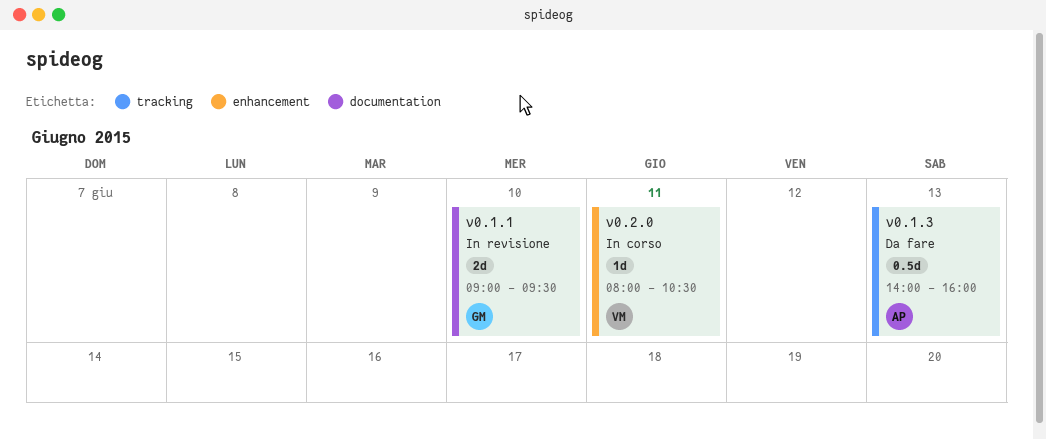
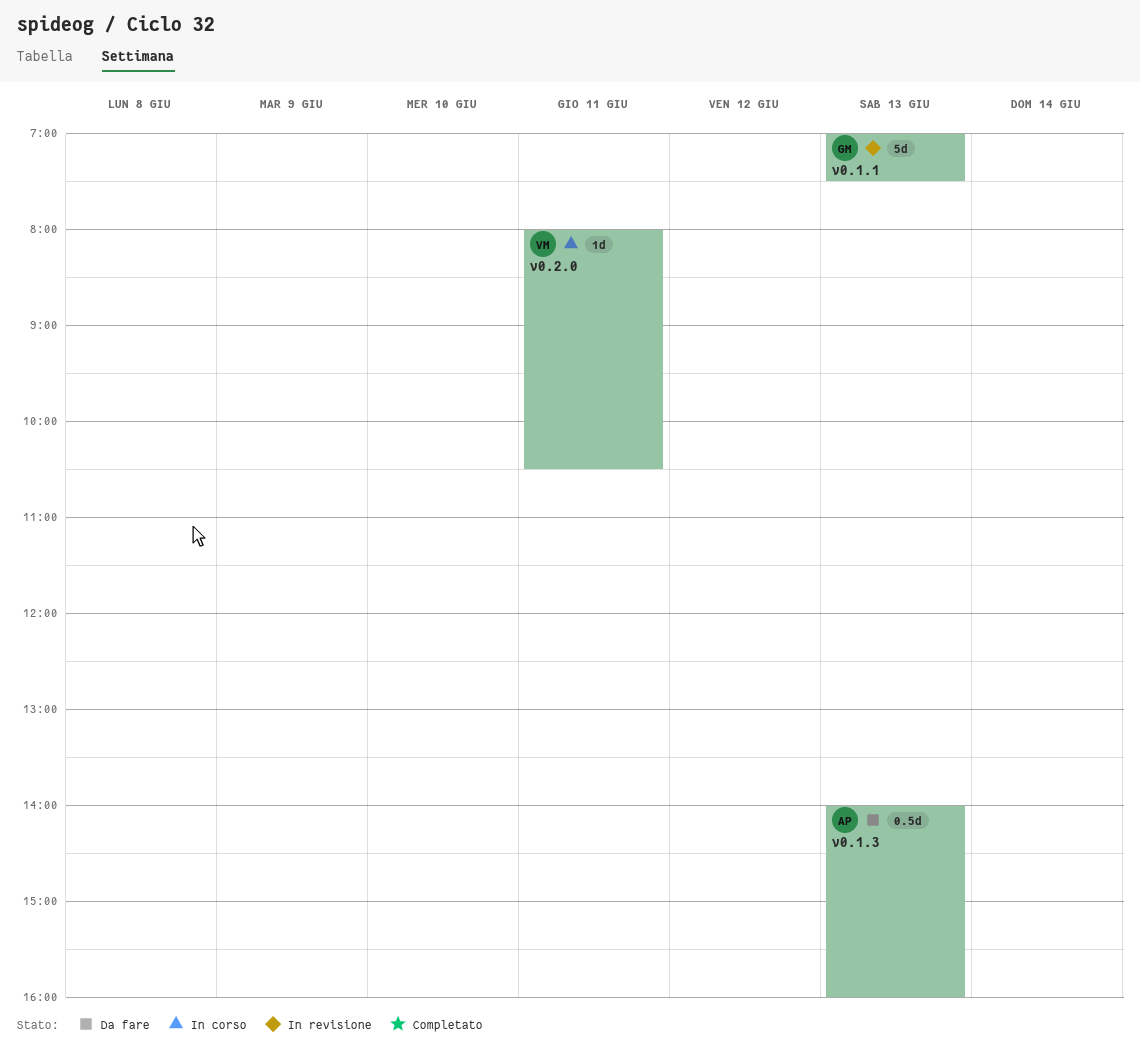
v0.1.1, estimate: 2d -> 5d
v0.1.1, day: Jun 10 -> Jun 13
v0.1.1, begins: 09:00 -> 07:00
v0.1.1, ends: 09:30 -> 07:30

